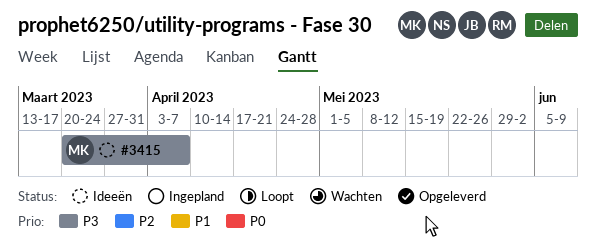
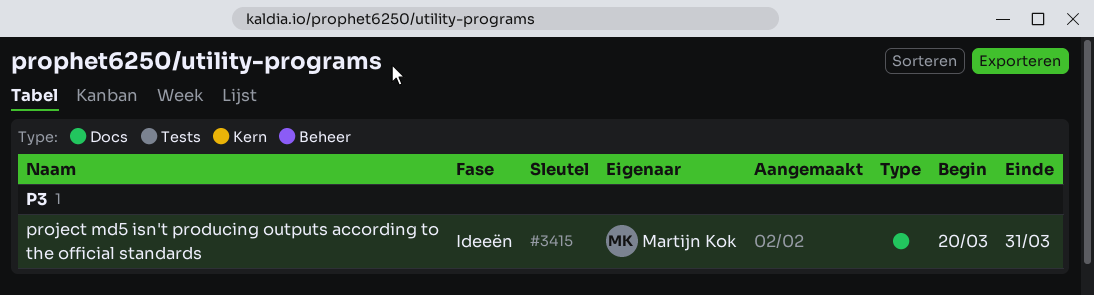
#3415, due: Apr 7 -> Mar 31

